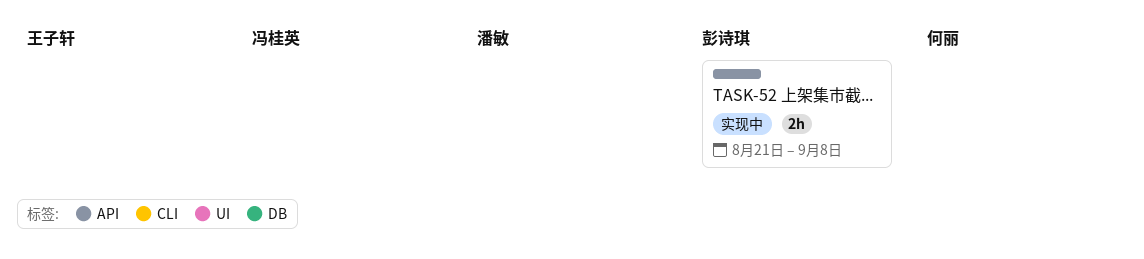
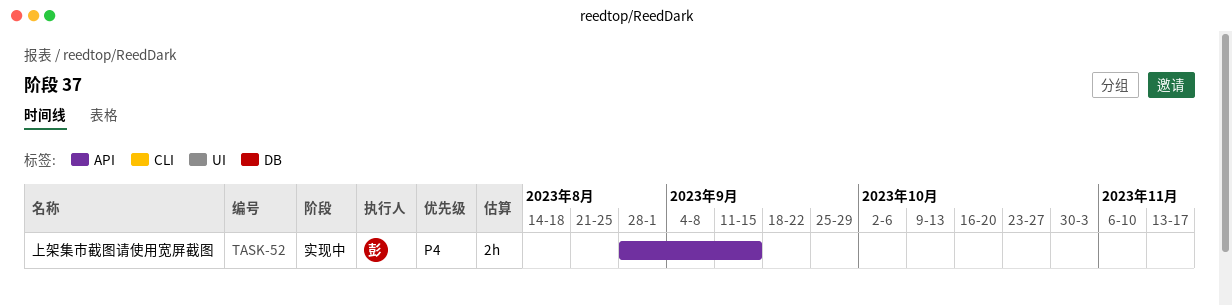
TASK-52, start: Aug 21 -> Aug 28
TASK-52, due: Sep 8 -> Sep 15

